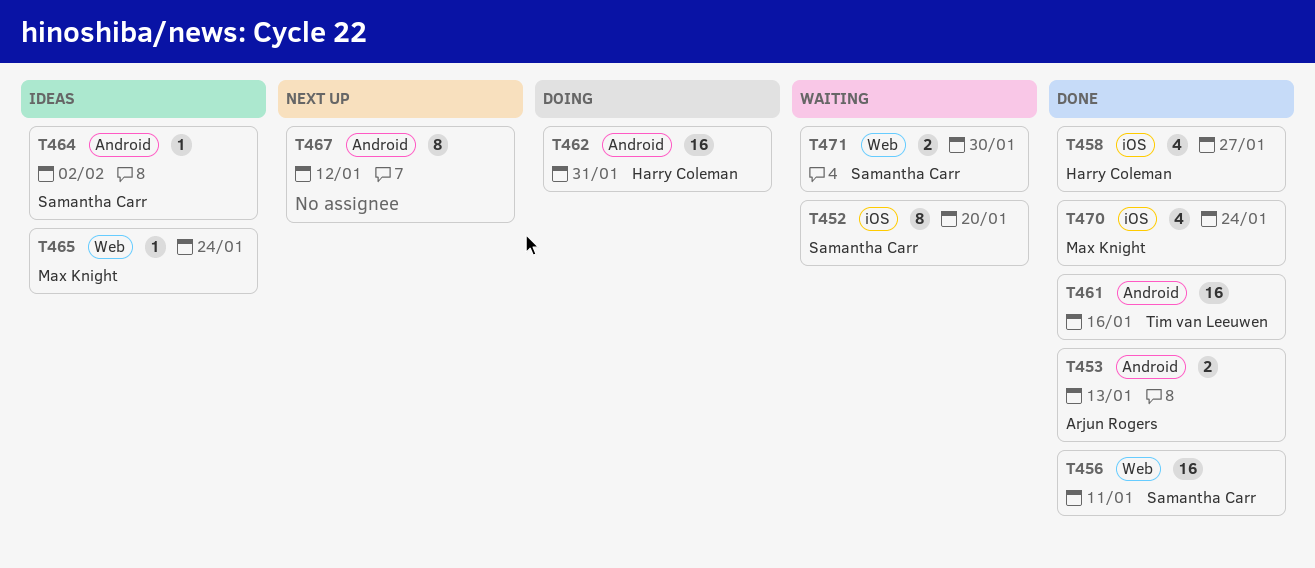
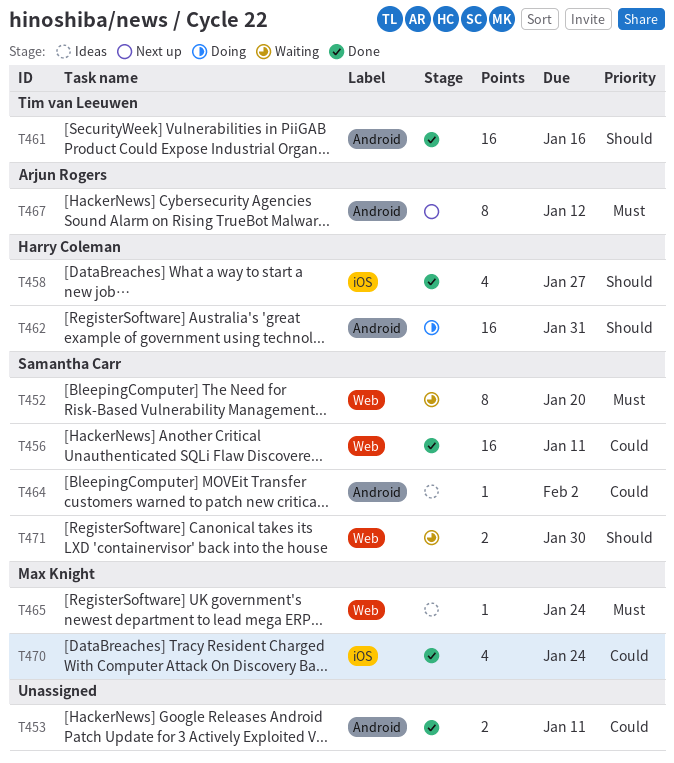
T452, label: iOS -> Web
T453, owner: Arjun Rogers -> none
T453, due: Jan 13 -> Jan 11
T467, owner: none -> Arjun Rogers

